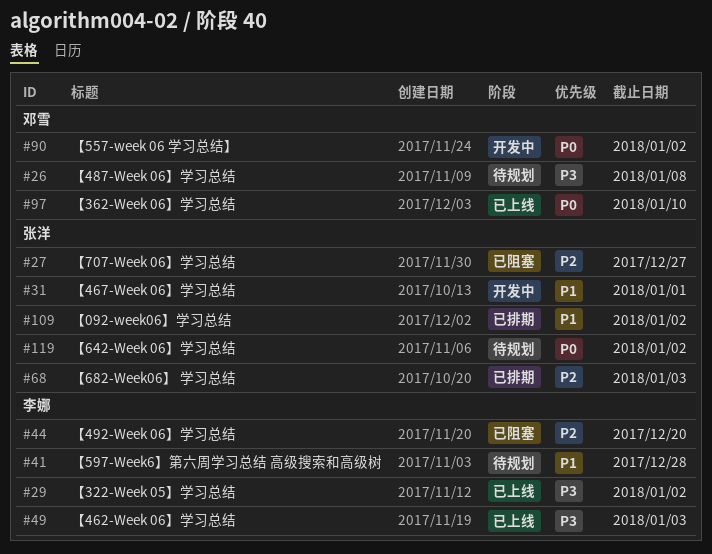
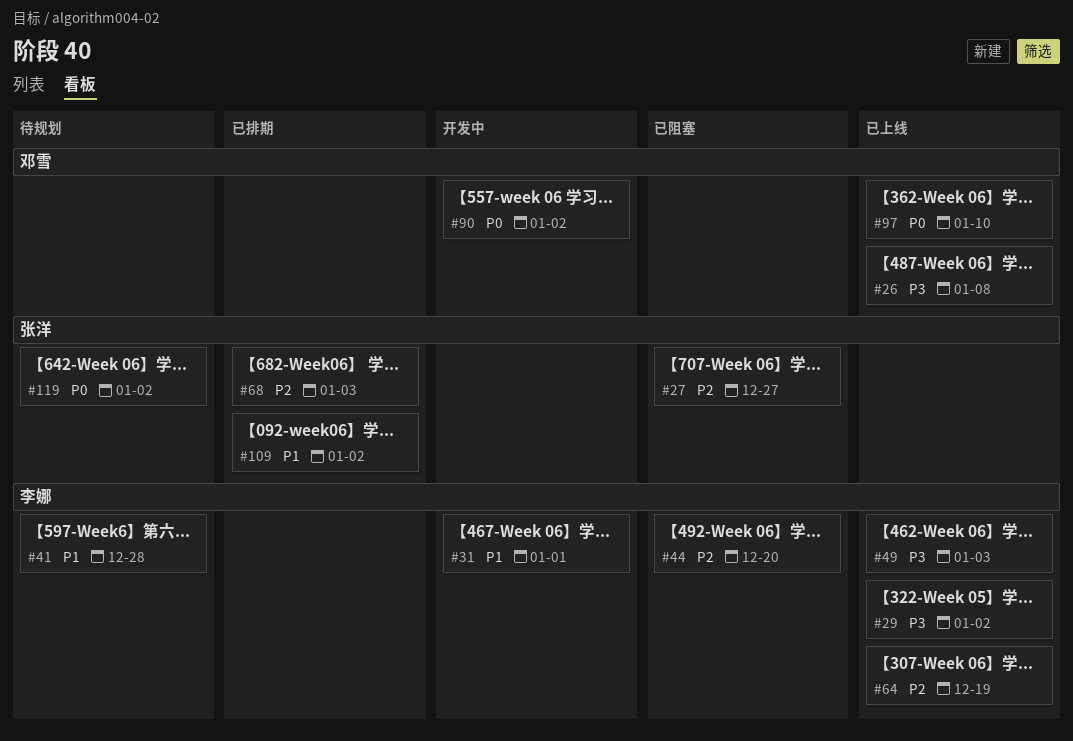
#26, status: 待规划 -> 已上线
#31, owner: 张洋 -> 李娜
#64: none -> present

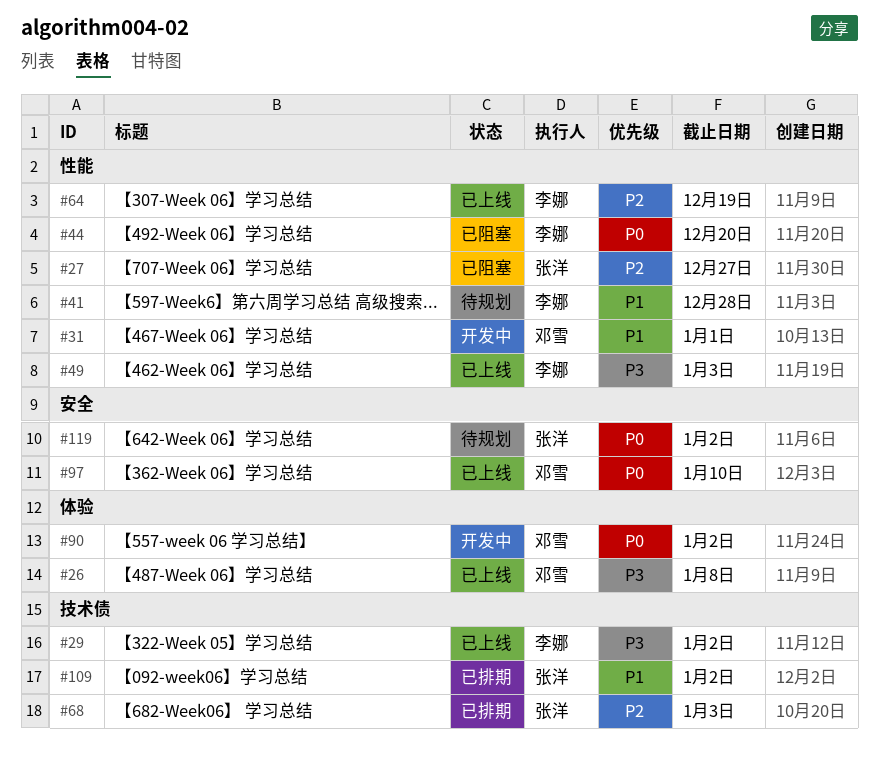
#31, owner: 李娜 -> 邓雪
#44, priority: P2 -> P0

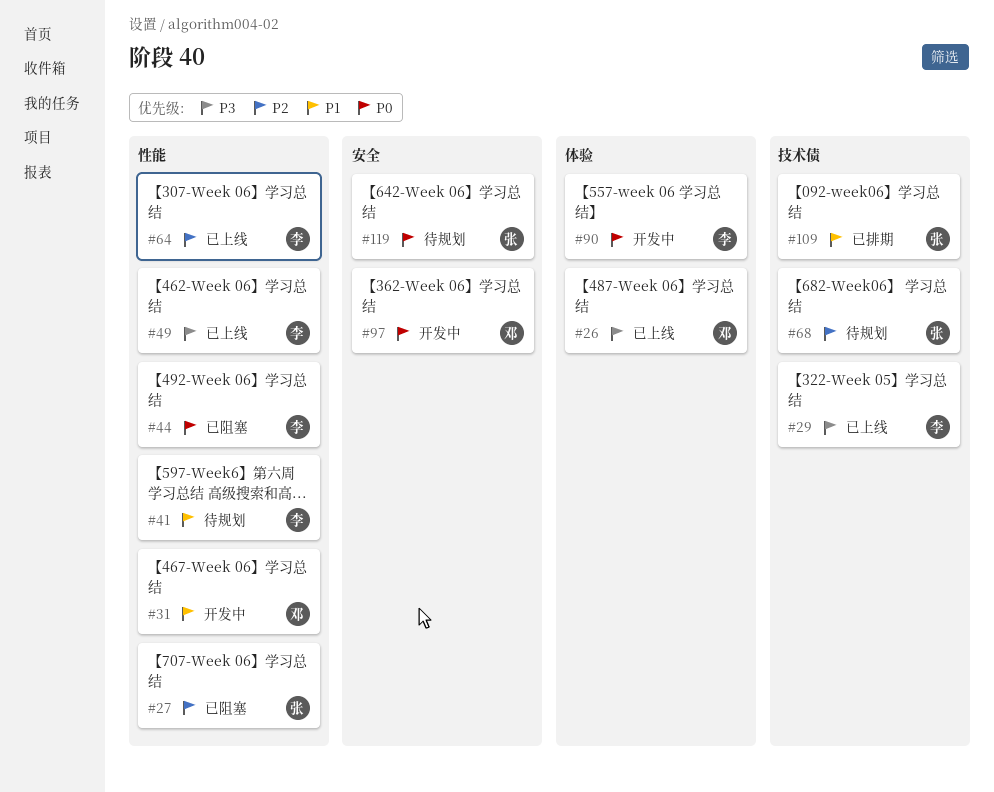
#68, status: 已排期 -> 待规划
#90, owner: 邓雪 -> 李娜
#97, status: 已上线 -> 开发中

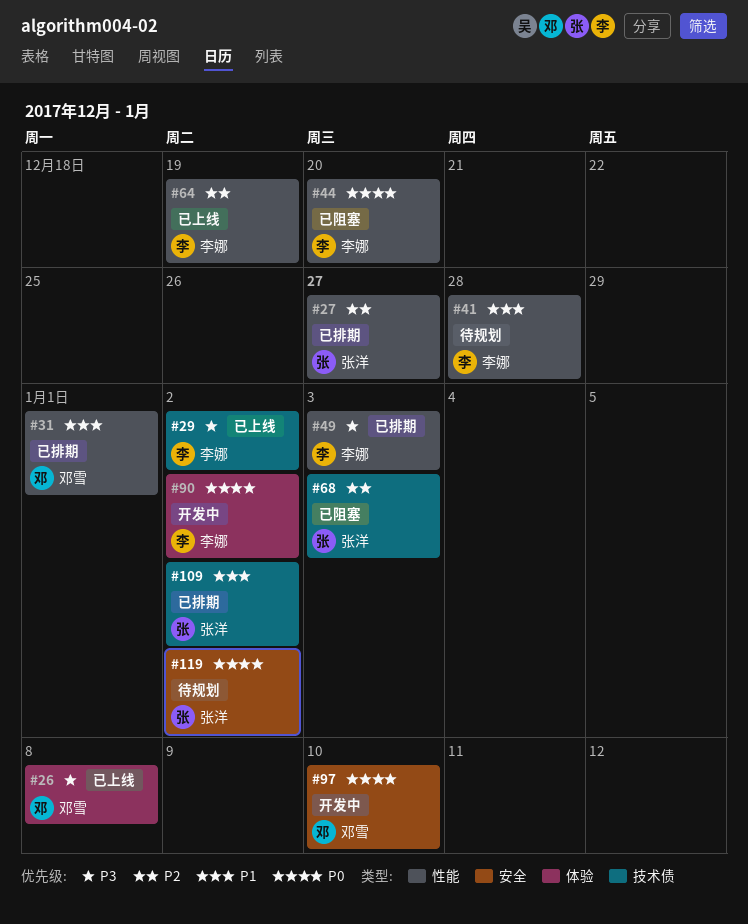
#27, status: 已阻塞 -> 已排期
#31, status: 开发中 -> 已排期
#49, status: 已上线 -> 已排期
#68, status: 待规划 -> 已阻塞

